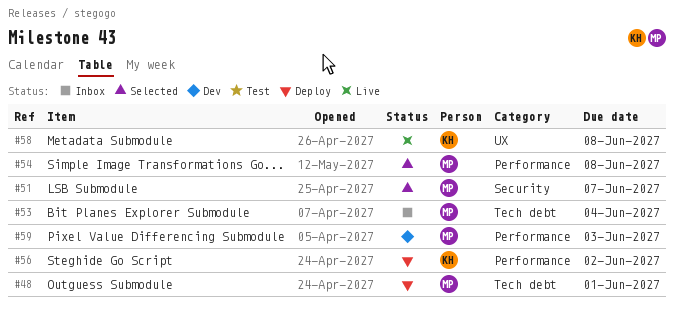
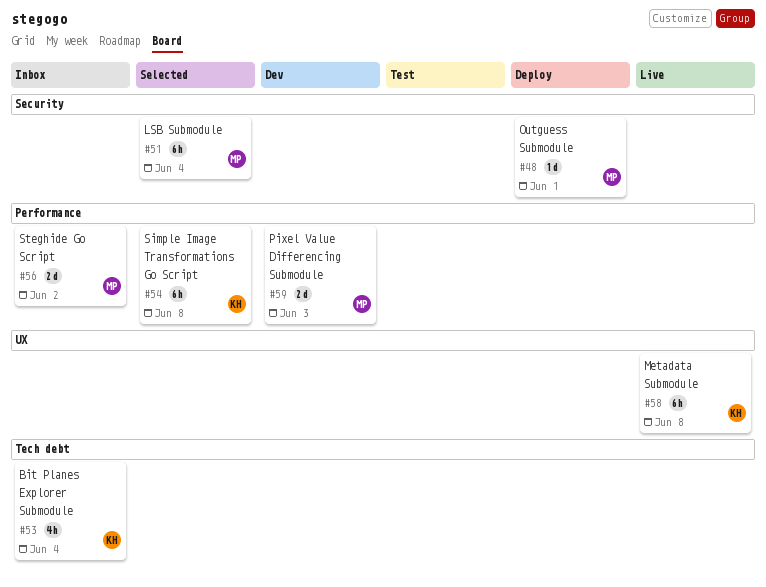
#48, label: Tech debt -> Security
#51, due: Jun 7 -> Jun 4
#53, owner: MP -> KH
#54, owner: MP -> KH
#56, status: Deploy -> Inbox
#56, owner: KH -> MP

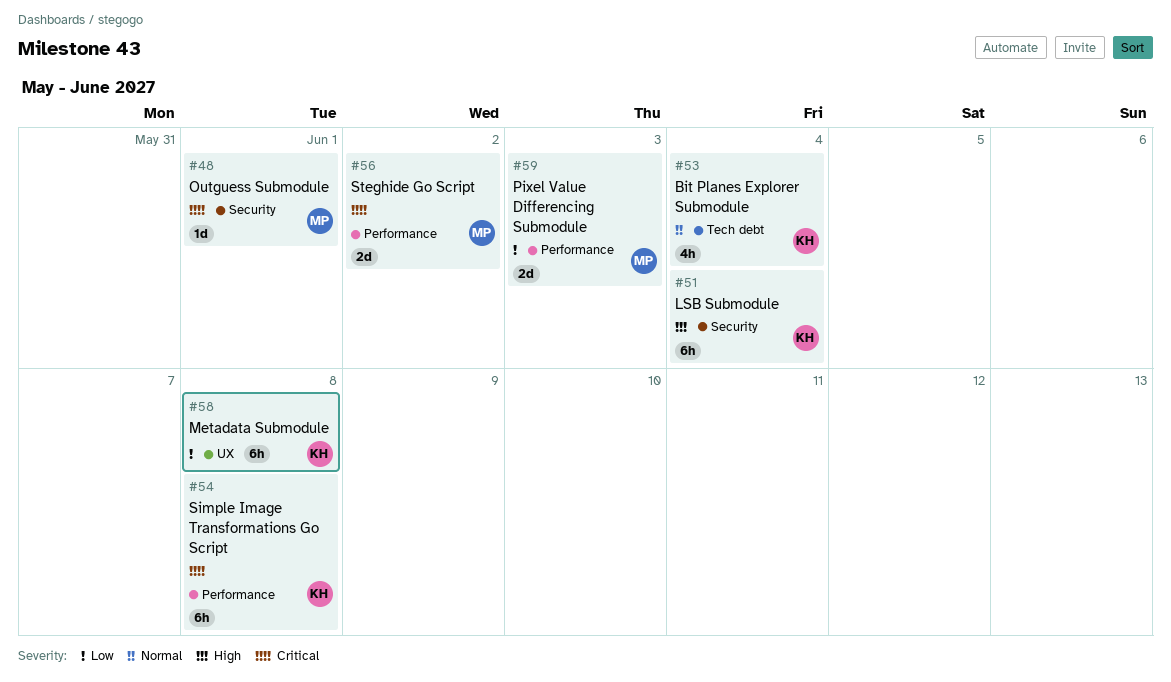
#51, owner: MP -> KH

